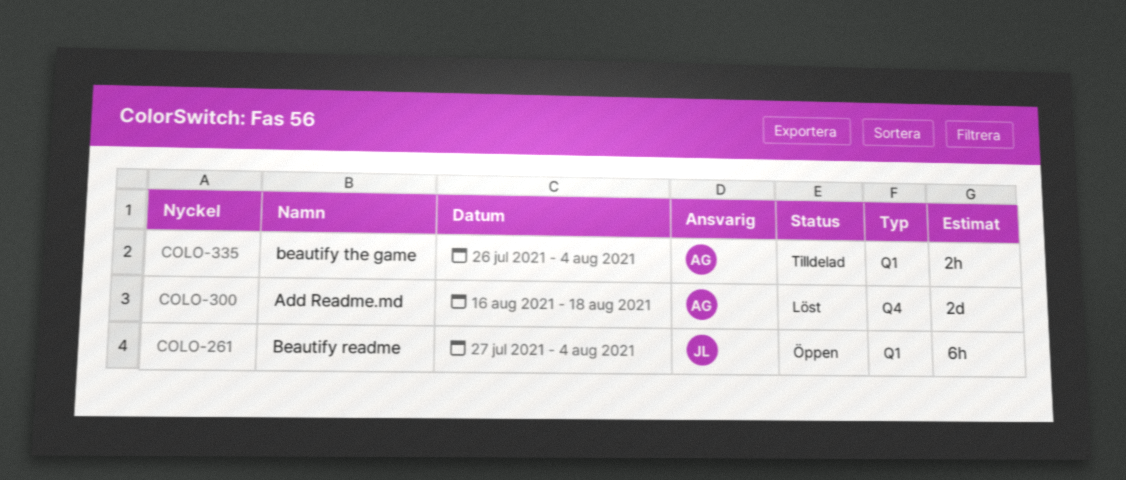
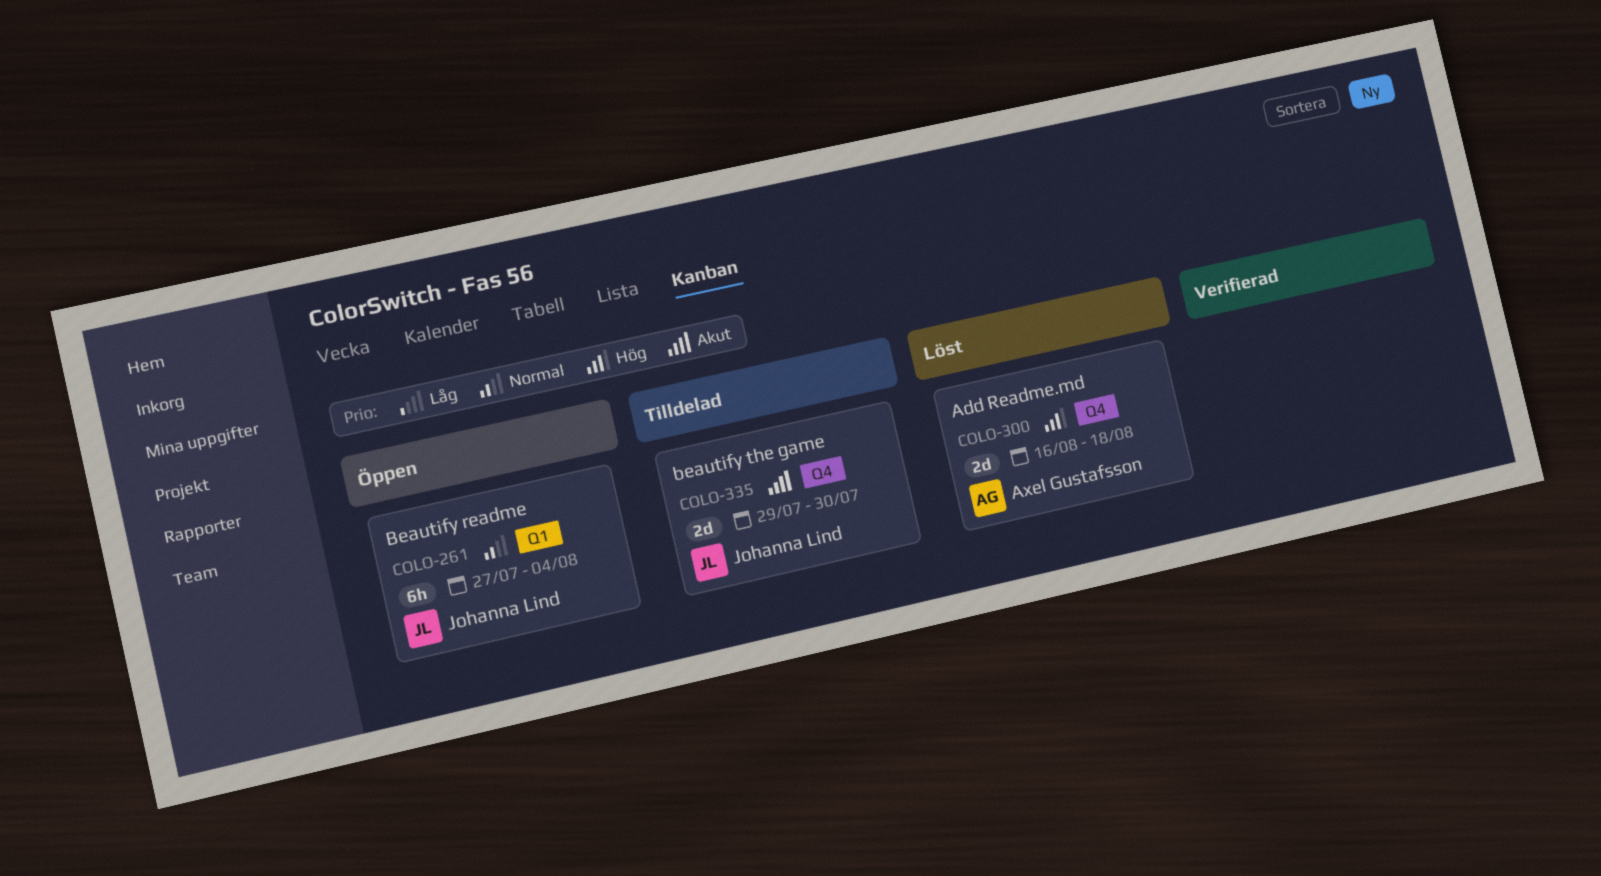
COLO-335, owner: Axel Gustafsson -> Johanna Lind
COLO-335, label: Q1 -> Q4
COLO-335, estimate: 2h -> 2d
COLO-335, start: Jul 26 -> Jul 29
COLO-335, due: Aug 4 -> Jul 30

